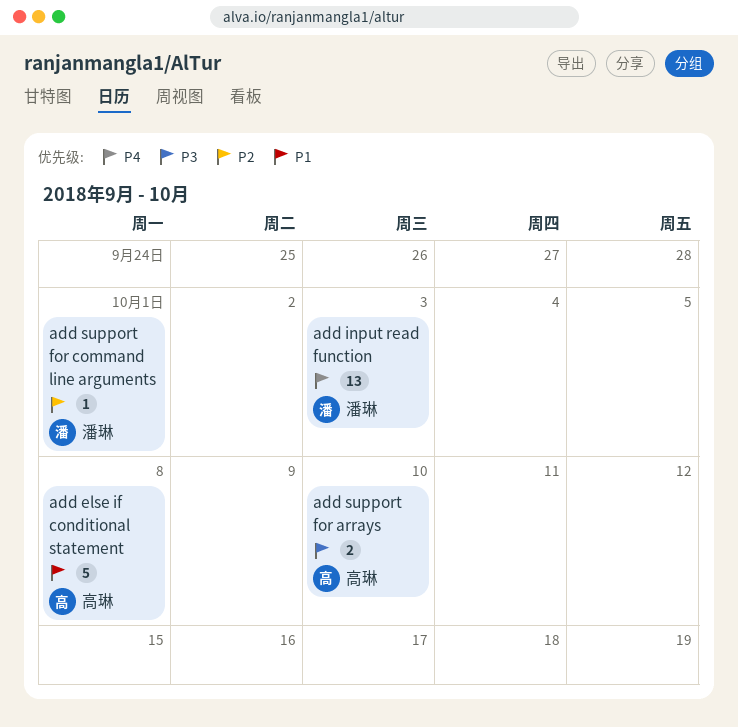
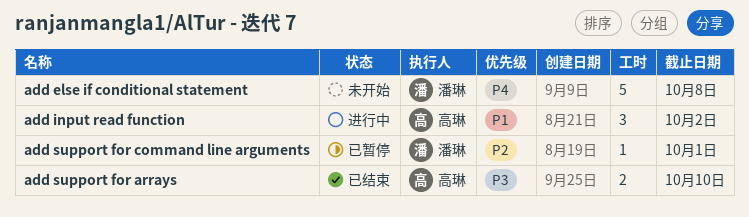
add else if conditional statement, owner: 高琳 -> 潘琳
add else if conditional statement, priority: P1 -> P4
add input read function, owner: 潘琳 -> 高琳
add input read function, priority: P4 -> P1
add input read function, estimate: 13 -> 3
add input read function, due: Oct 3 -> Oct 2

